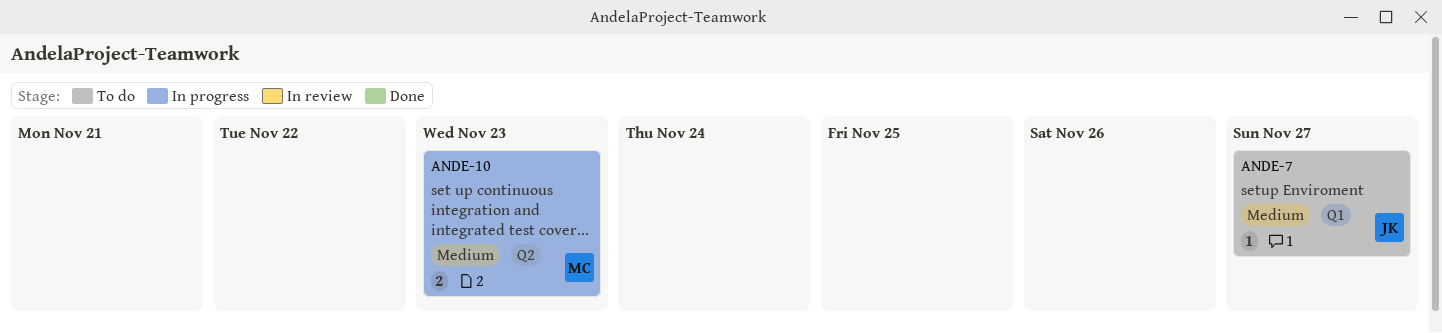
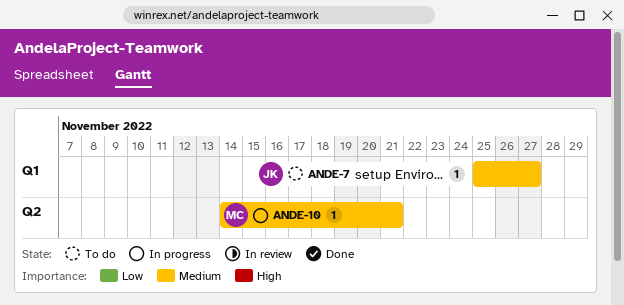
ANDE-10, estimate: 2 -> 1
ANDE-10, due: Nov 23 -> Nov 21

